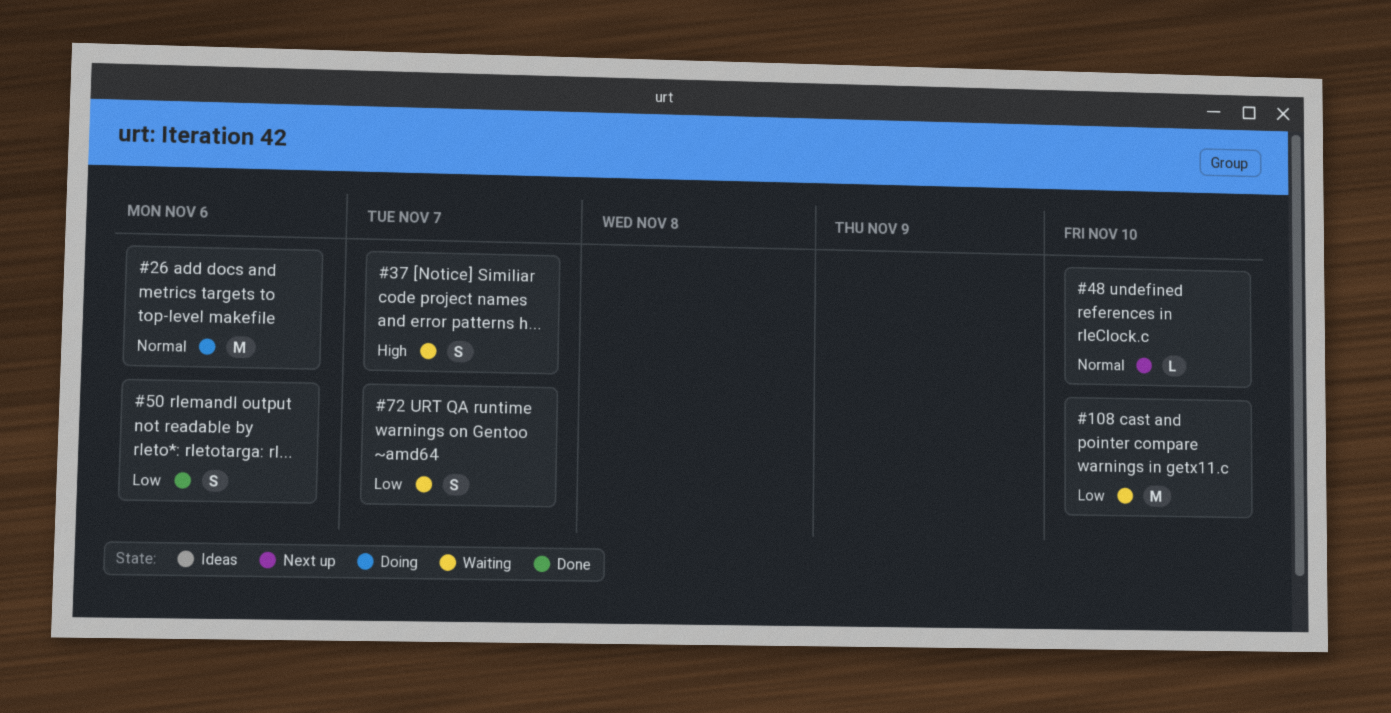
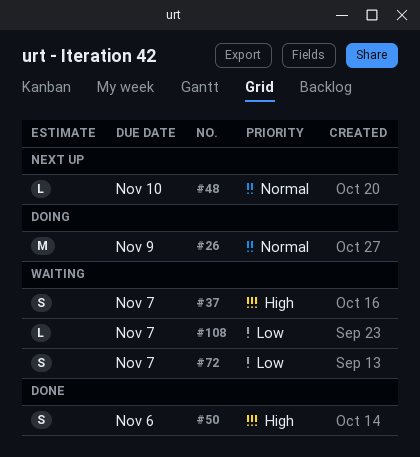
#26, due: Nov 6 -> Nov 9
#50, priority: Low -> High
#108, estimate: M -> L
#108, due: Nov 10 -> Nov 7

